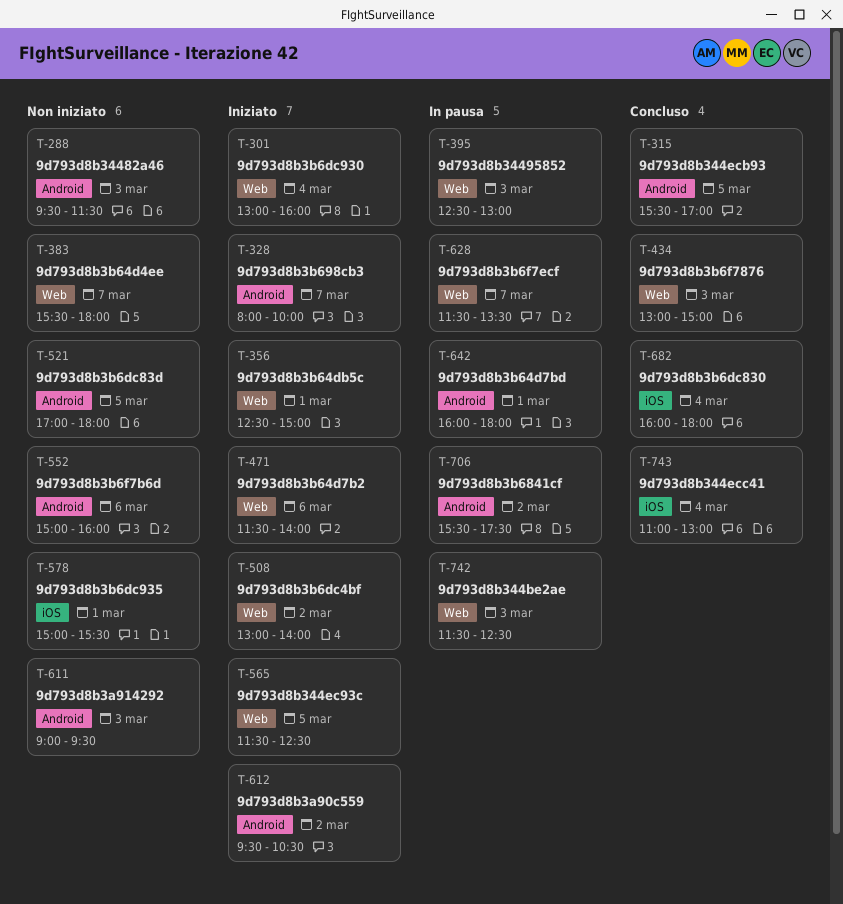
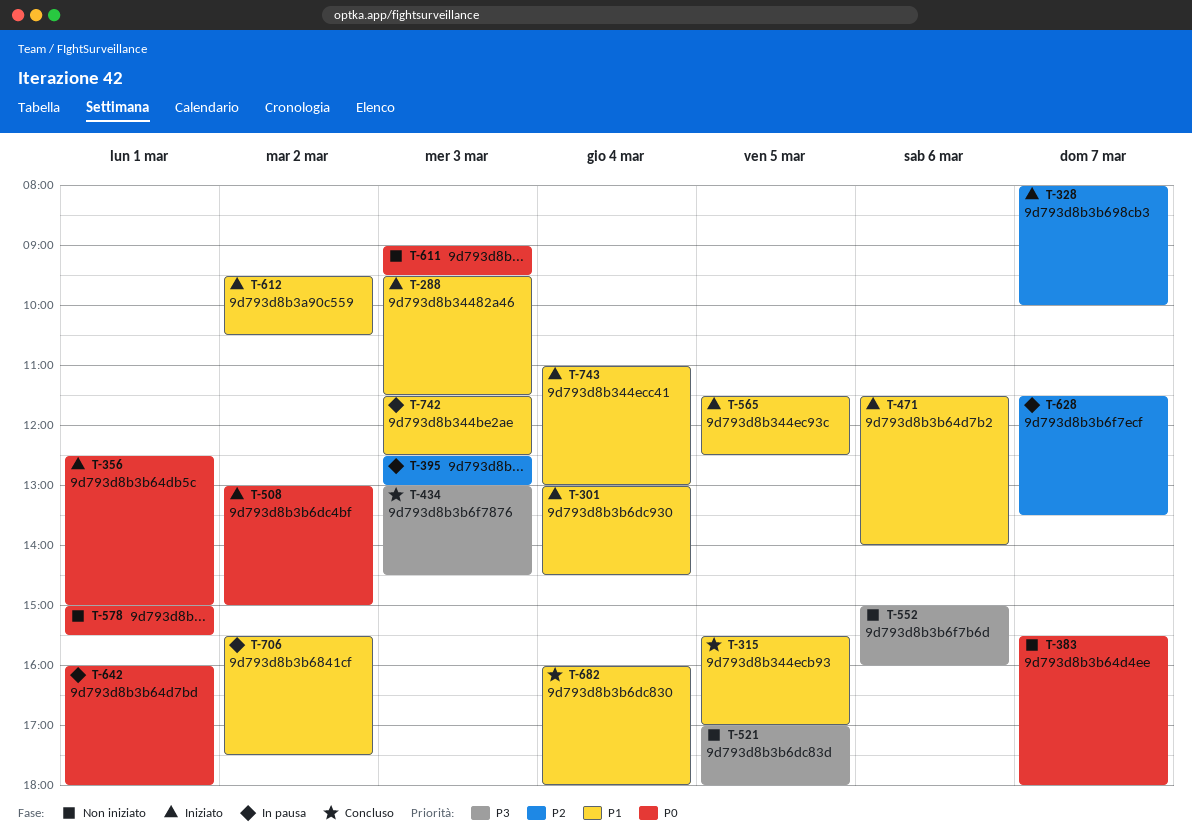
T-288, status: Non iniziato -> Iniziato
T-301, ends: 16:00 -> 14:30
T-434, ends: 15:00 -> 14:30
T-508, ends: 14:00 -> 15:00
T-743, status: Concluso -> Iniziato

